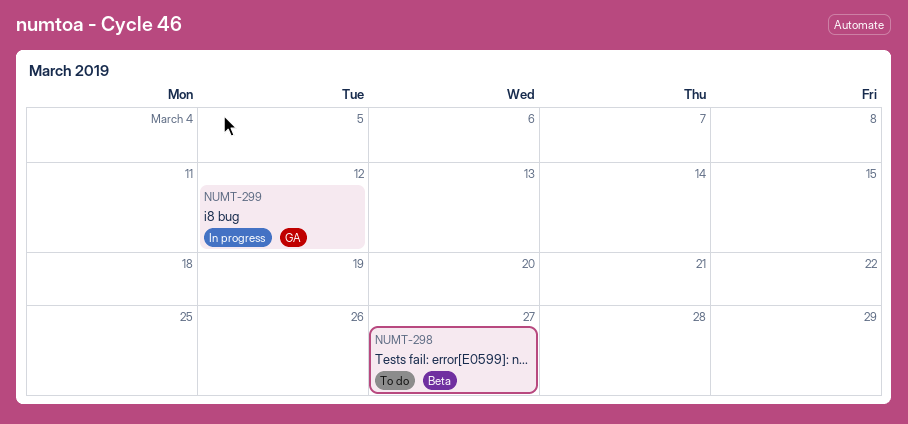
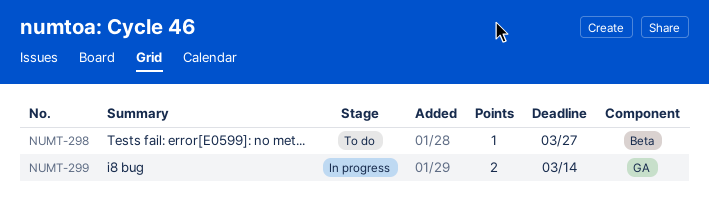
NUMT-299, due: Mar 12 -> Mar 14

